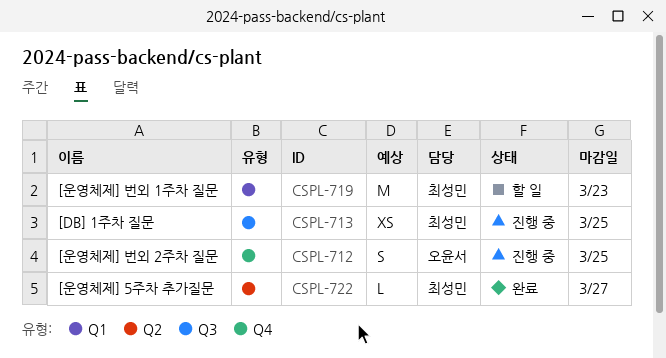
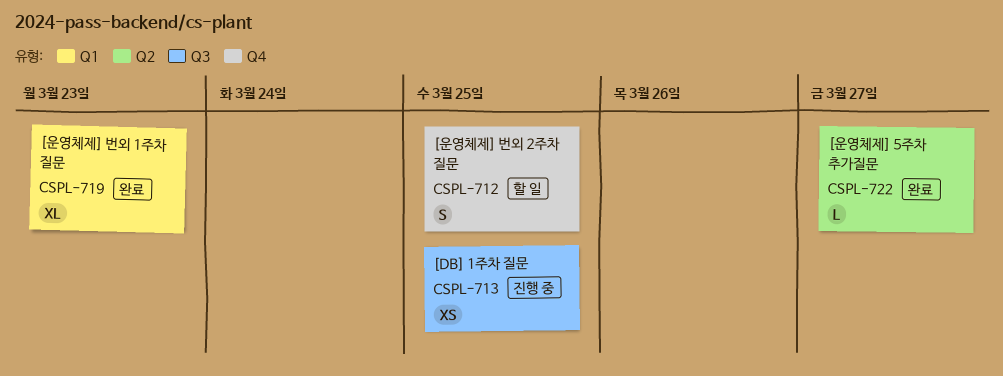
CSPL-712, status: 진행 중 -> 할 일
CSPL-719, status: 할 일 -> 완료
CSPL-719, estimate: M -> XL

